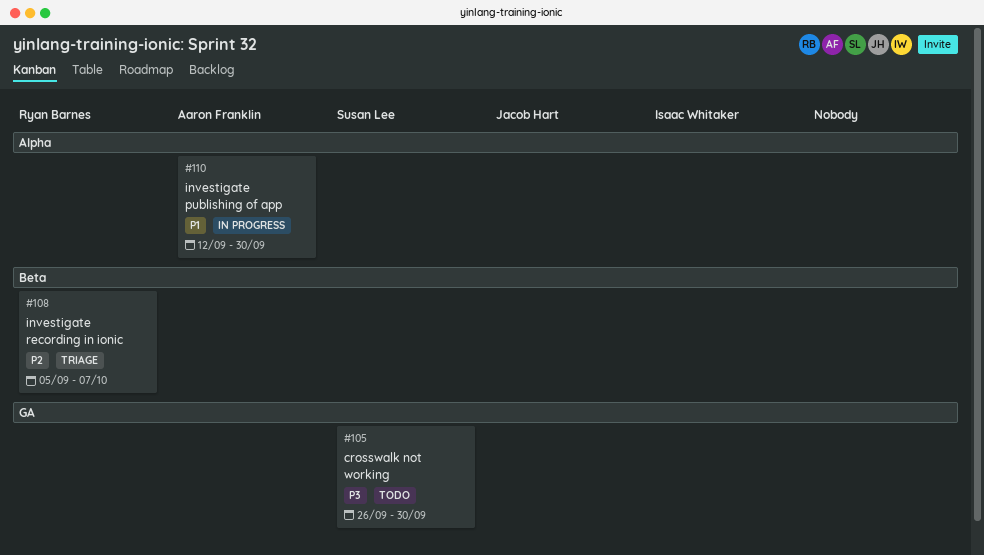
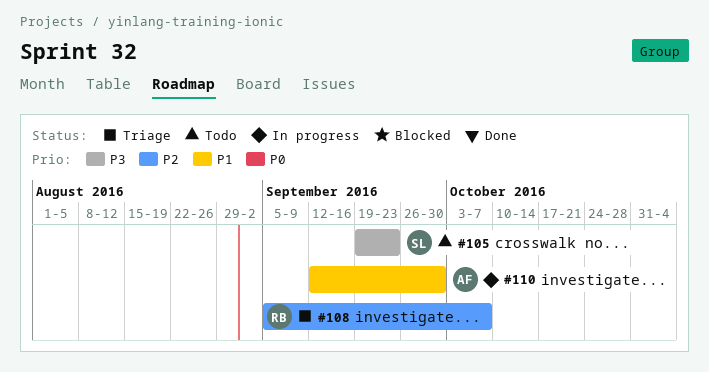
#105, start: Sep 26 -> Sep 19
#105, due: Sep 30 -> Sep 23

